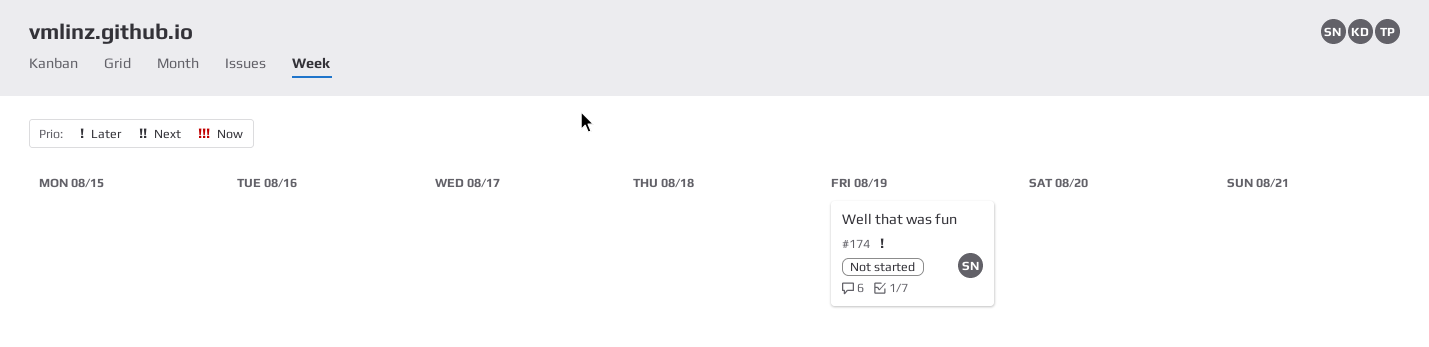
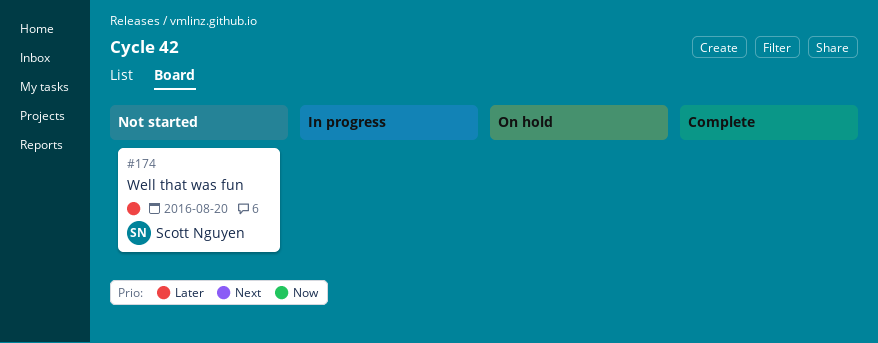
#174, due: Aug 19 -> Aug 20

